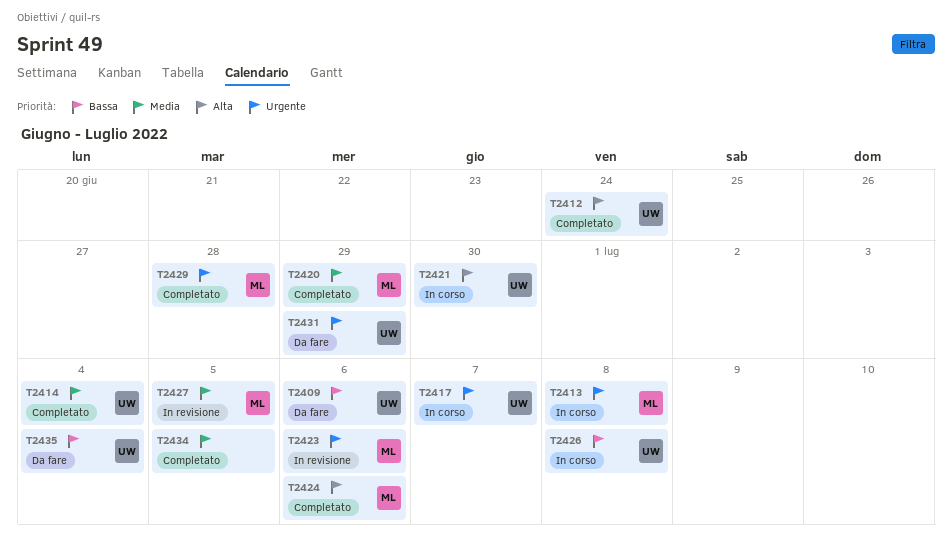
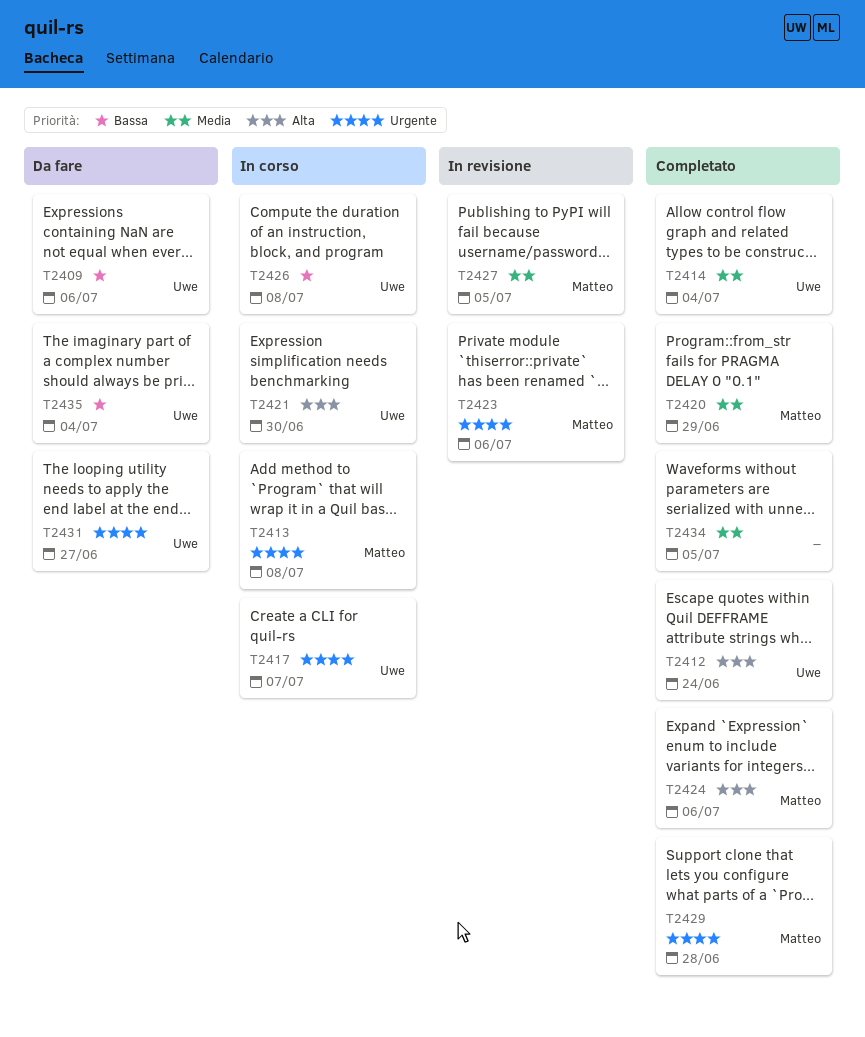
T2431, due: Jun 29 -> Jun 27

